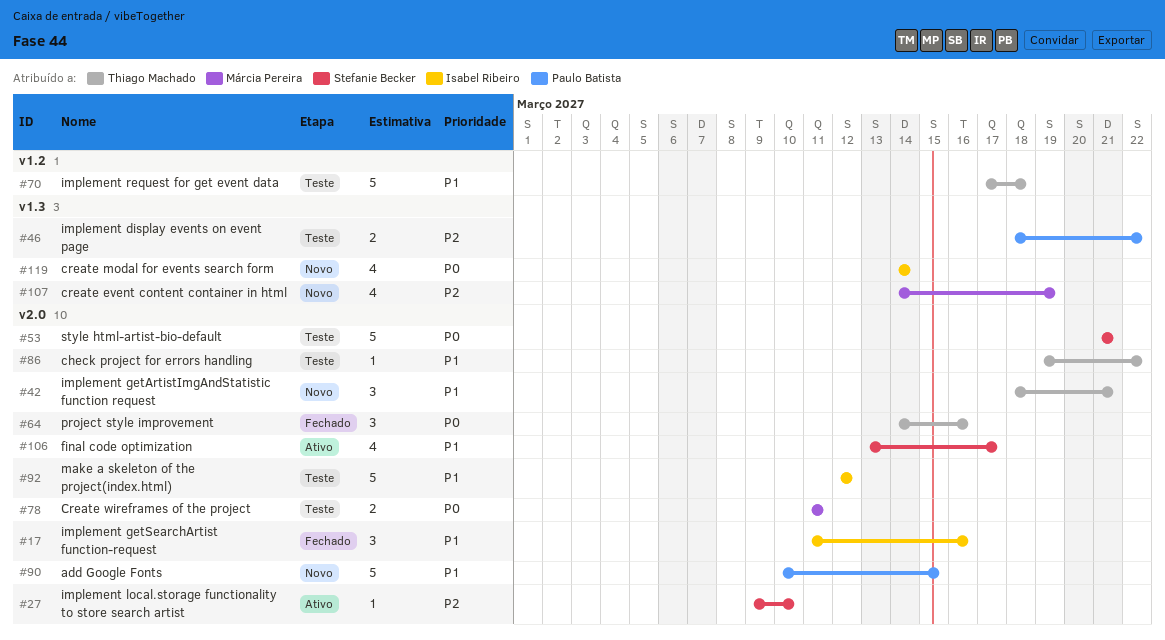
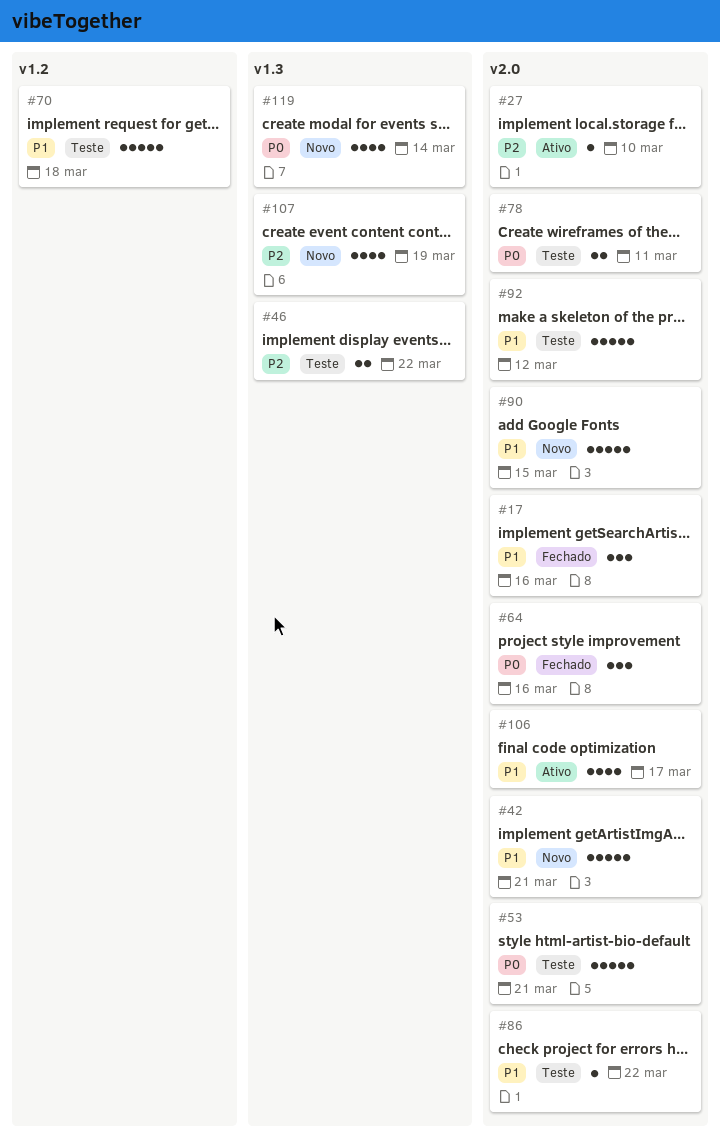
#42, estimate: 3 -> 5

